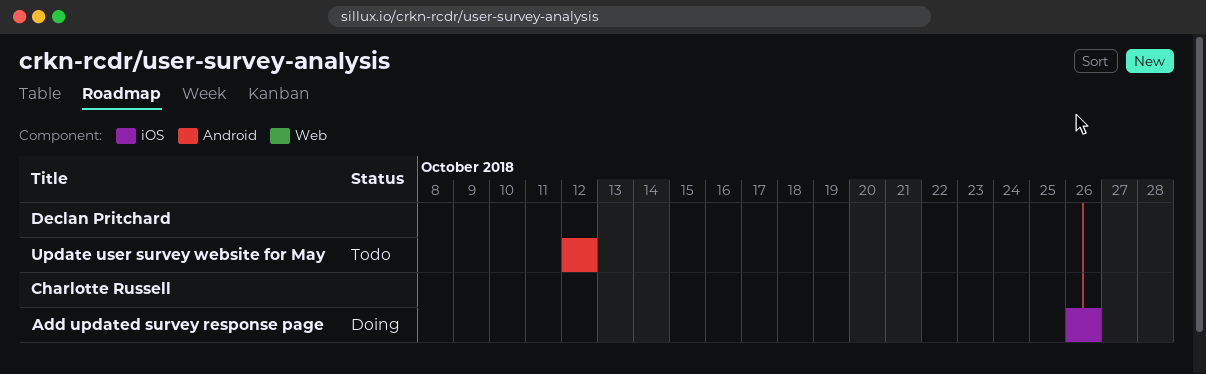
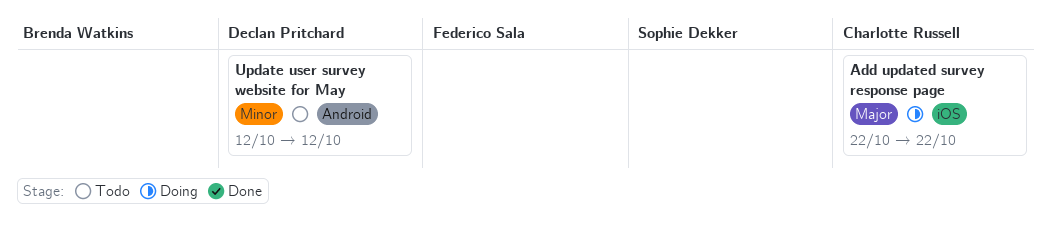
Add updated survey response page, start: Oct 26 -> Oct 22
Add updated survey response page, due: Oct 26 -> Oct 22

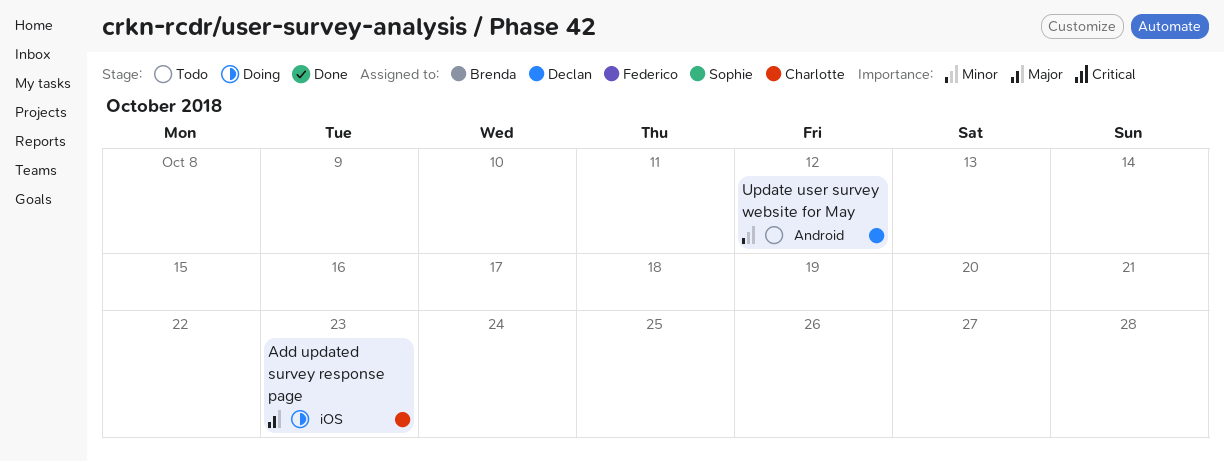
Add updated survey response page, due: Oct 22 -> Oct 23

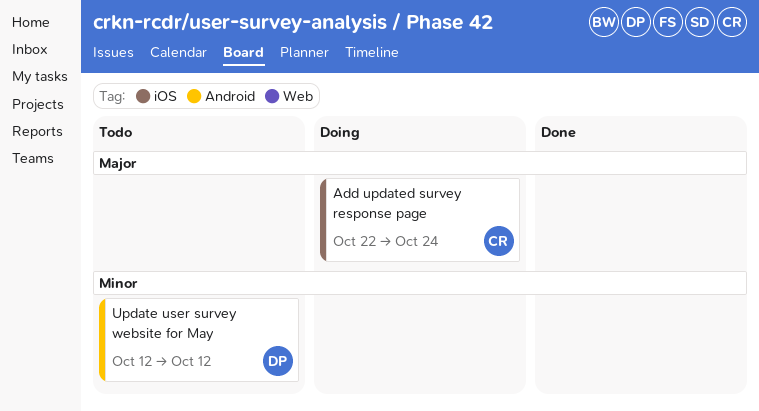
Add updated survey response page, due: Oct 23 -> Oct 24

